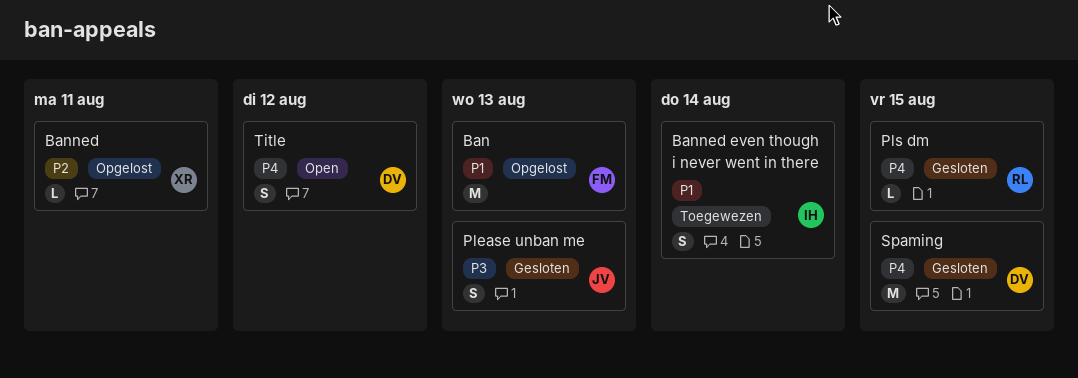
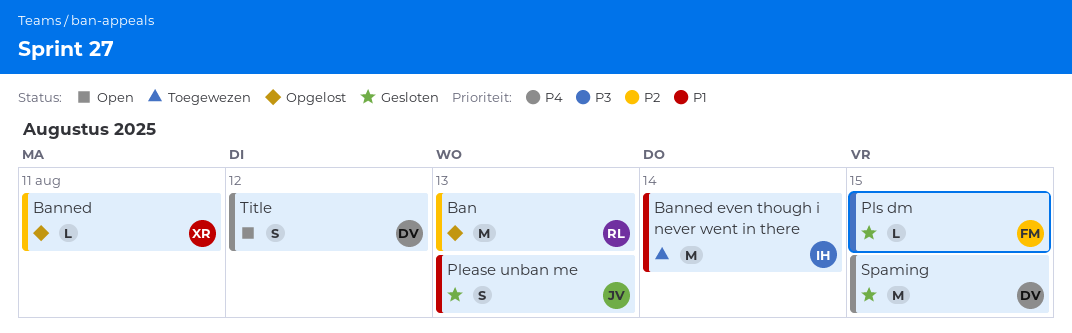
Ban, owner: FM -> RL
Ban, priority: P1 -> P2
Banned even though i never went in there, estimate: S -> M
Please unban me, priority: P3 -> P1
Pls dm, owner: RL -> FM
Pls dm, priority: P4 -> P3

